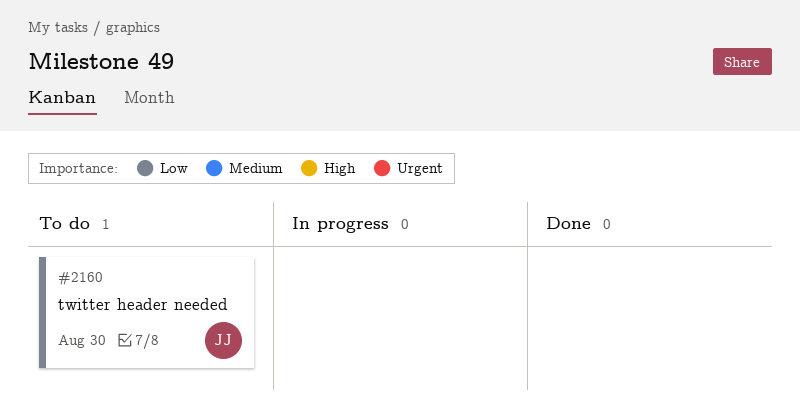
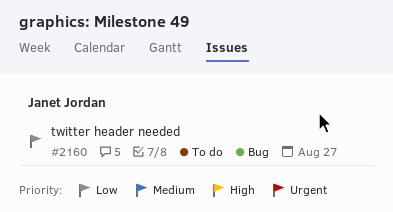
#2160, due: Aug 30 -> Aug 27

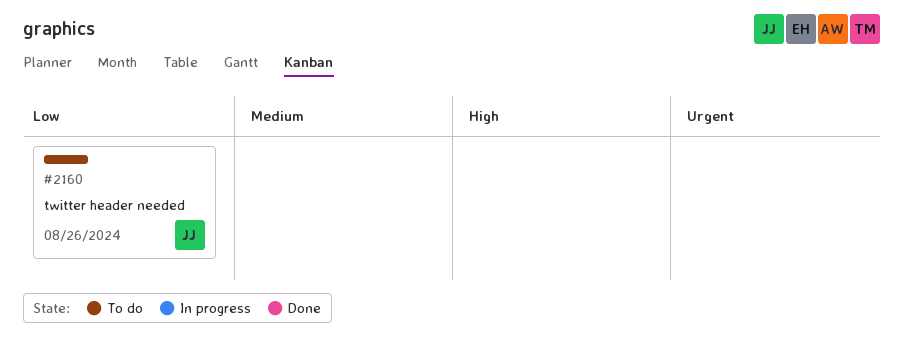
#2160, due: Aug 27 -> Aug 26

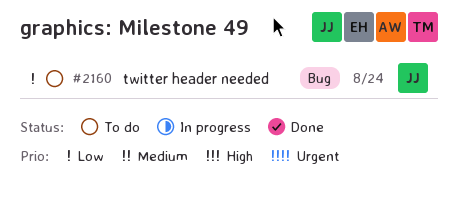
#2160, due: Aug 26 -> Aug 24

